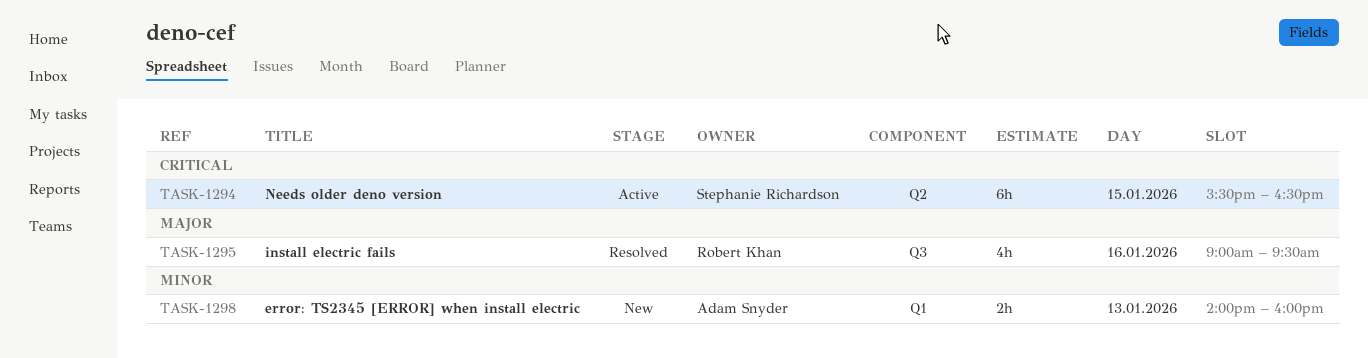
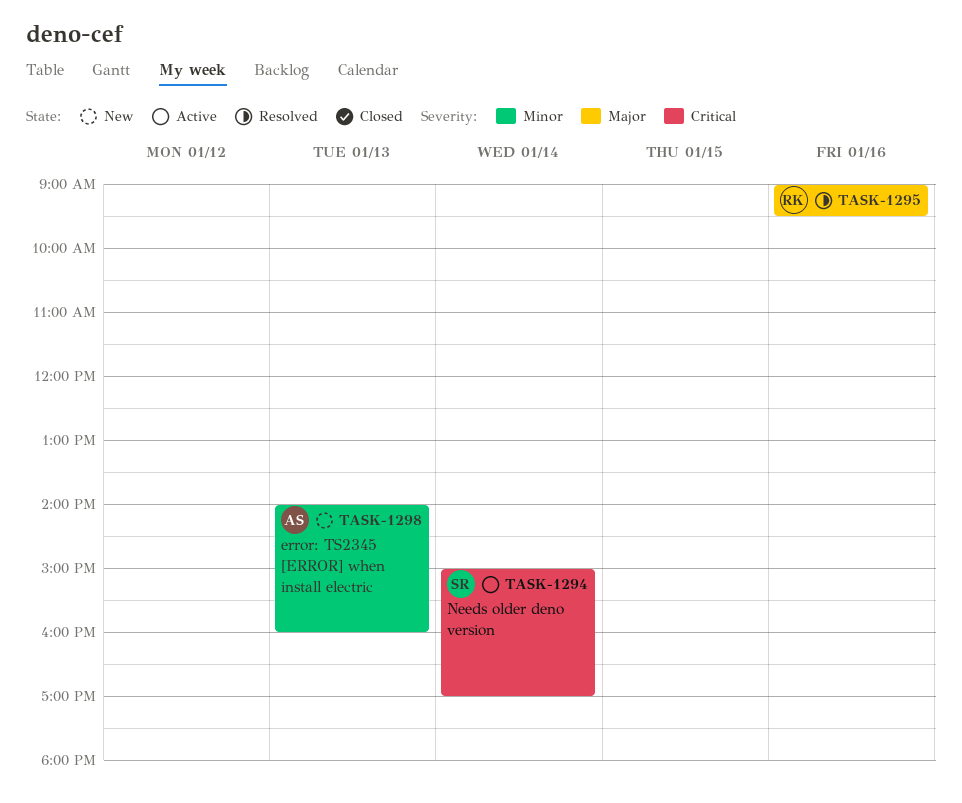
TASK-1294, day: Jan 15 -> Jan 14
TASK-1294, begins: 15:30 -> 15:00
TASK-1294, ends: 16:30 -> 17:00

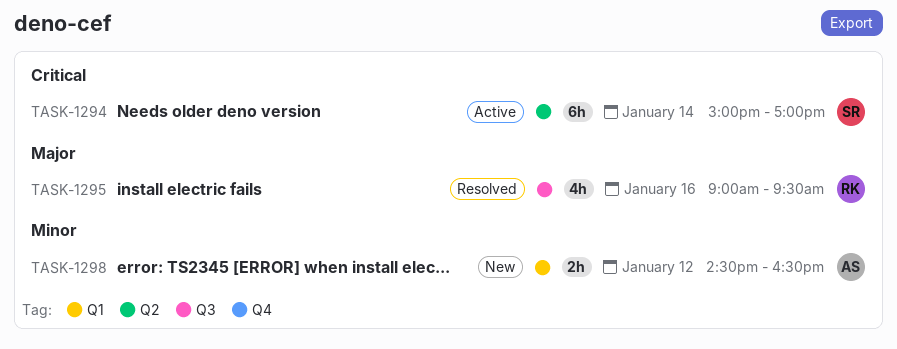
TASK-1298, day: Jan 13 -> Jan 12
TASK-1298, begins: 14:00 -> 14:30
TASK-1298, ends: 16:00 -> 16:30

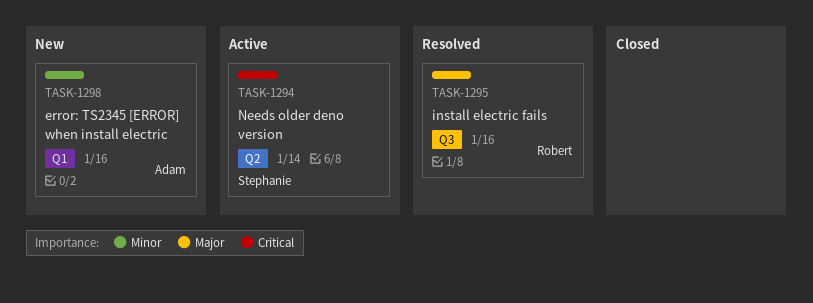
TASK-1298, day: Jan 12 -> Jan 16

